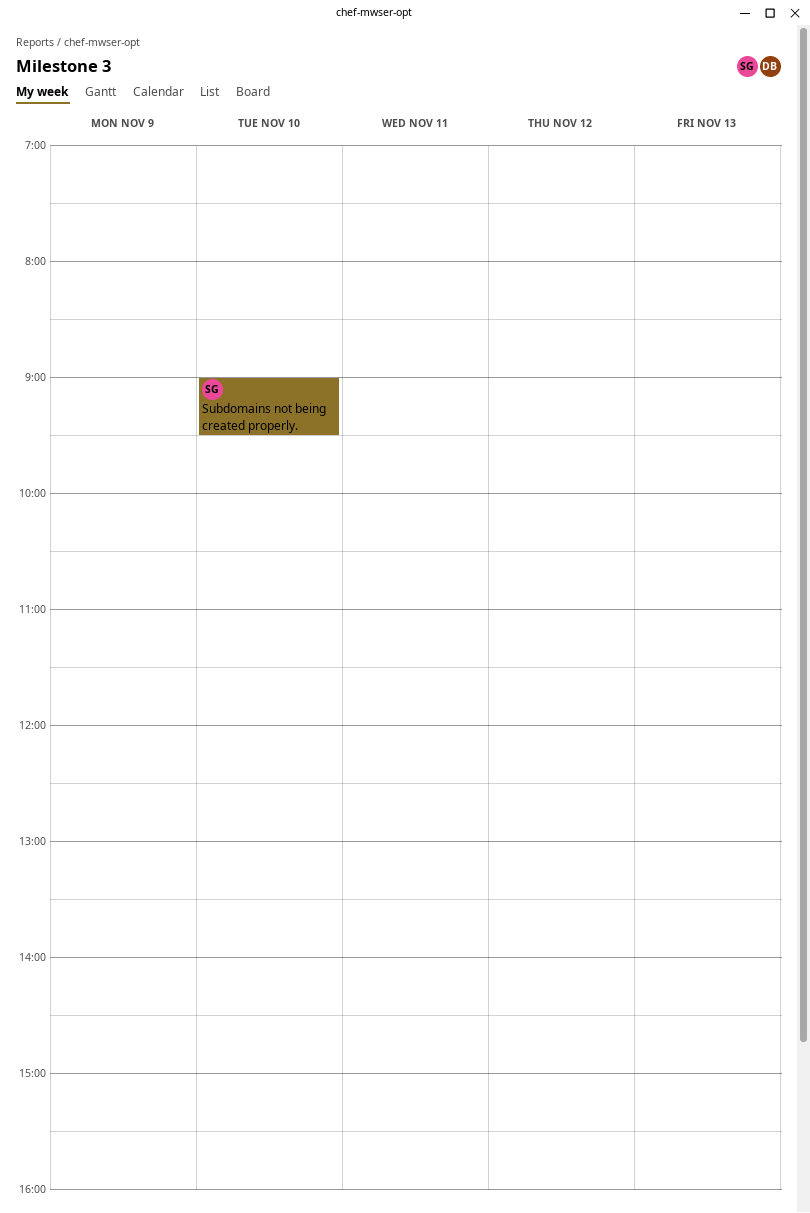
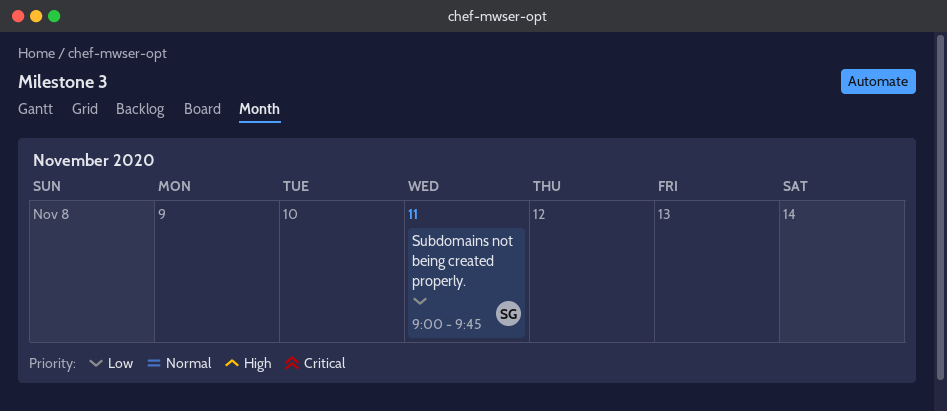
Subdomains not being created properly., day: Nov 10 -> Nov 11
Subdomains not being created properly., ends: 09:30 -> 09:45

